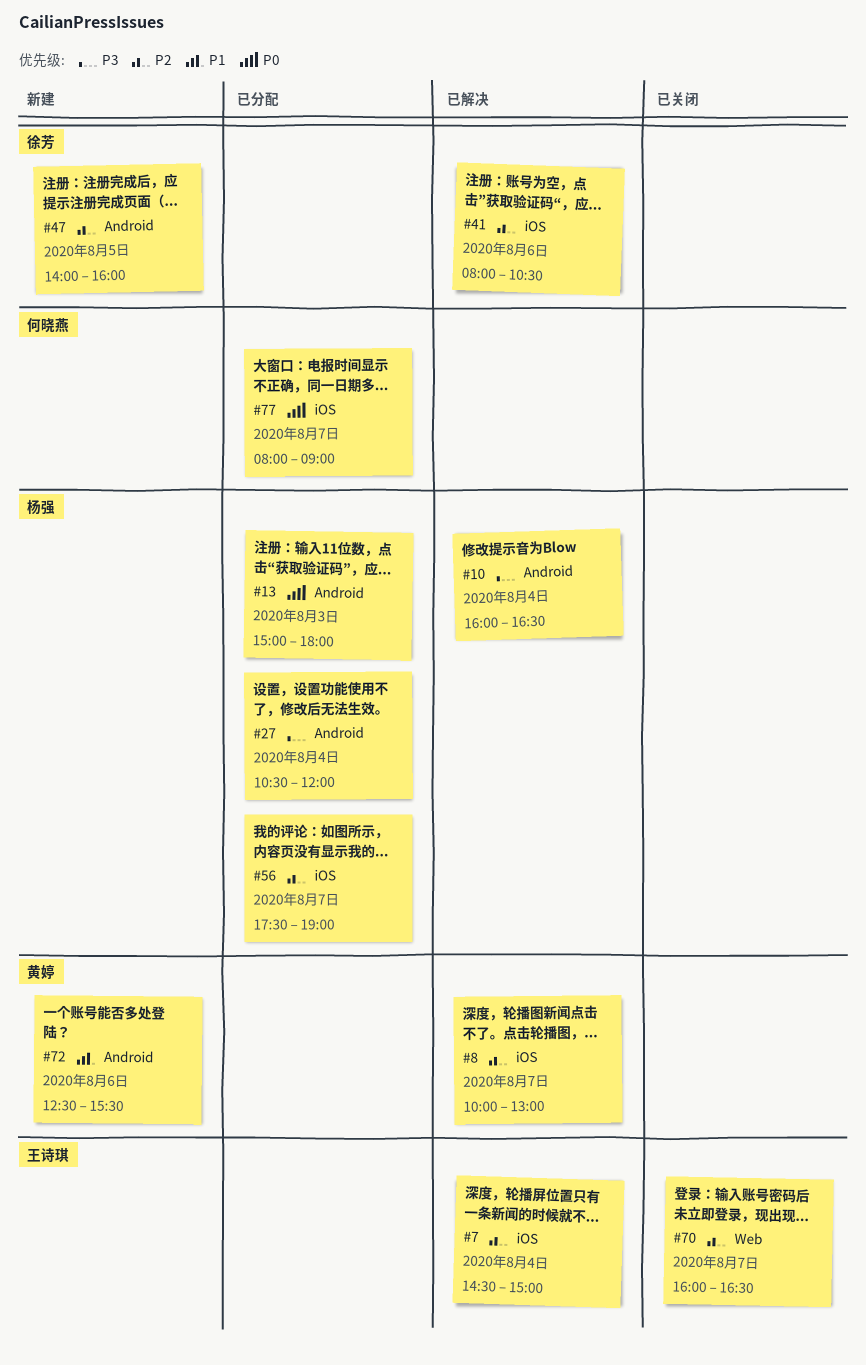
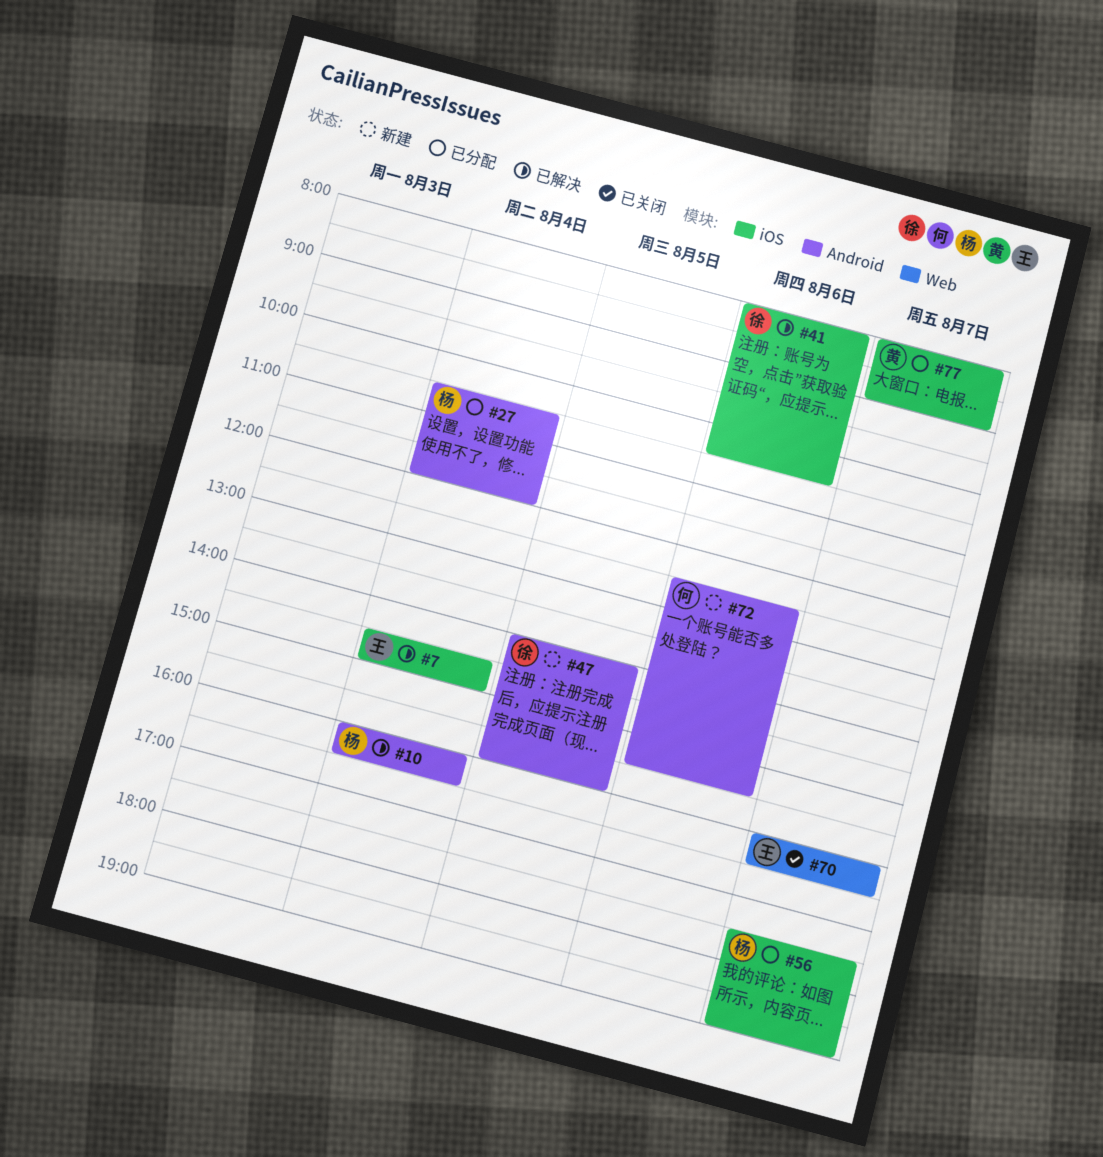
#8: present -> none
#13: present -> none
#72, owner: 黄婷 -> 何晓燕
#77, owner: 何晓燕 -> 黄婷

